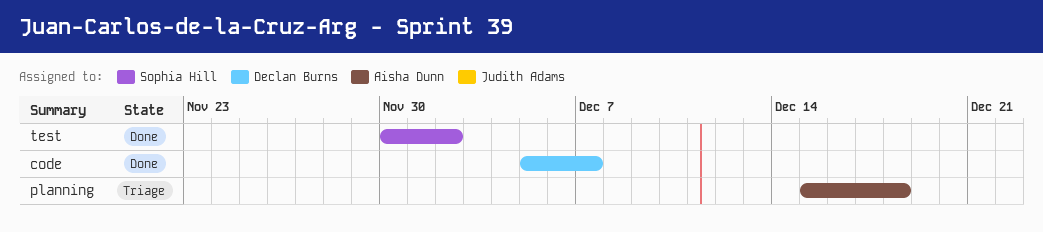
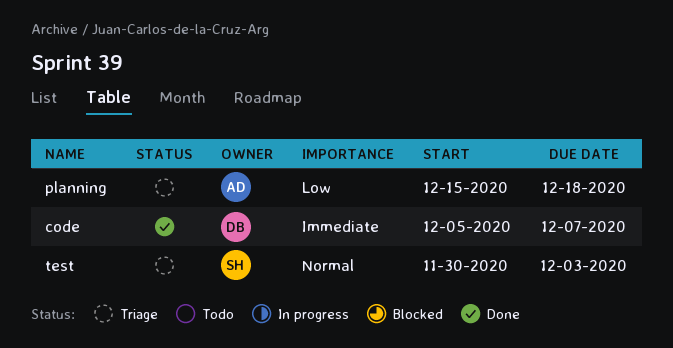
test, status: Done -> Triage
test, due: Dec 2 -> Dec 3

